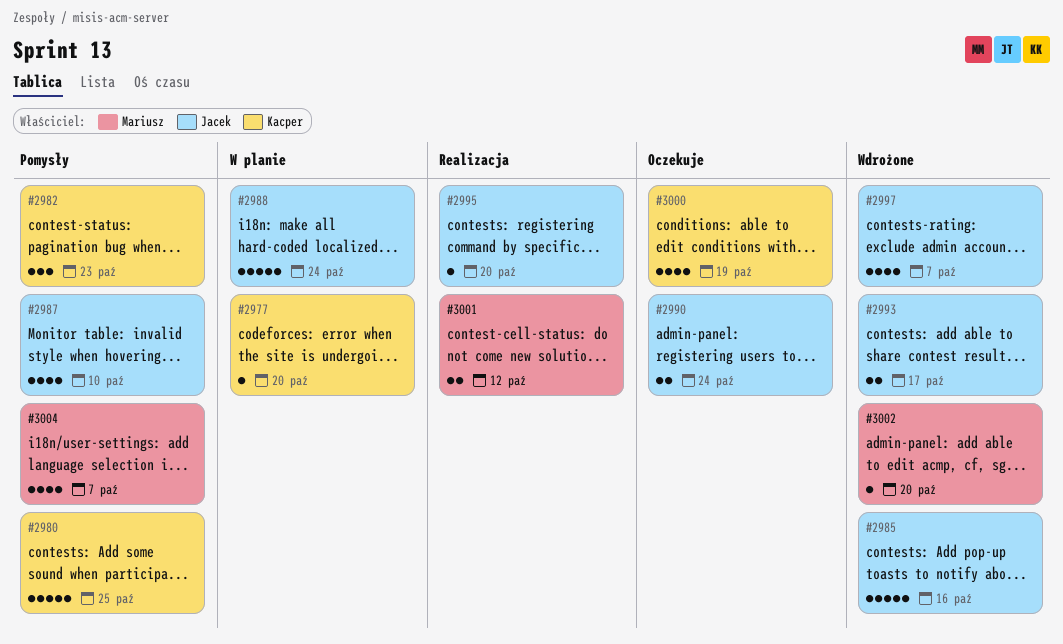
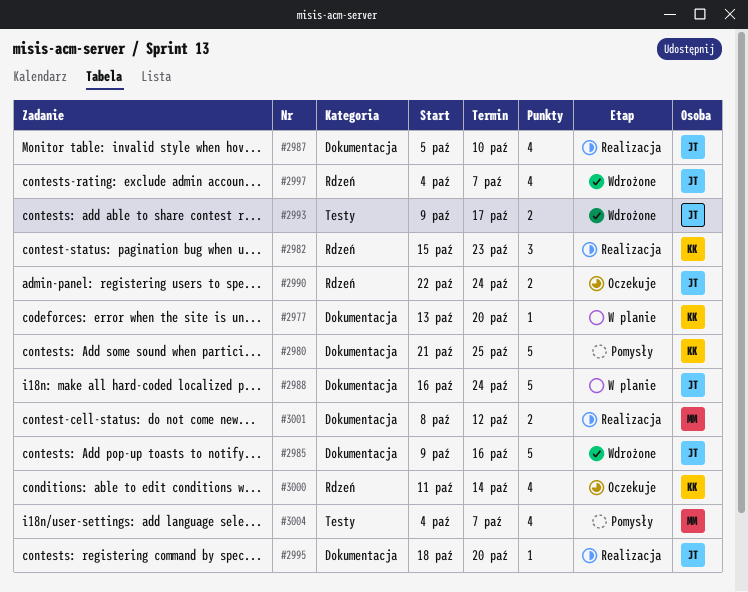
#2982, status: Pomysły -> Realizacja
#2987, status: Pomysły -> Realizacja
#3000, due: Oct 19 -> Oct 14
#3002: present -> none

